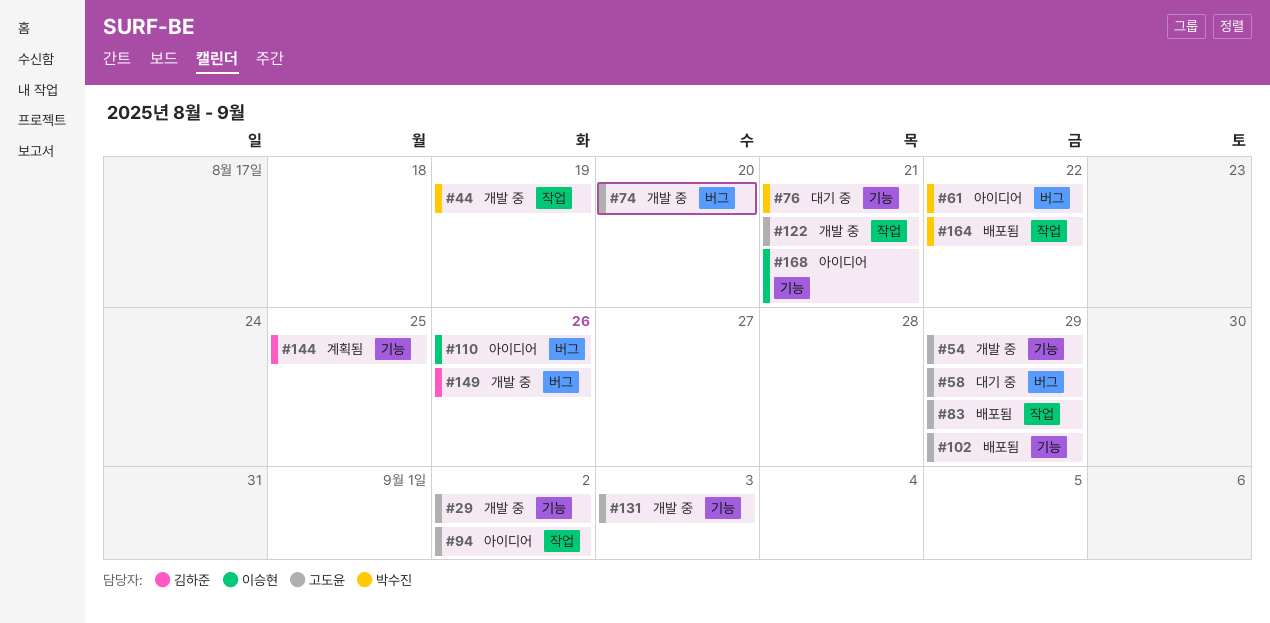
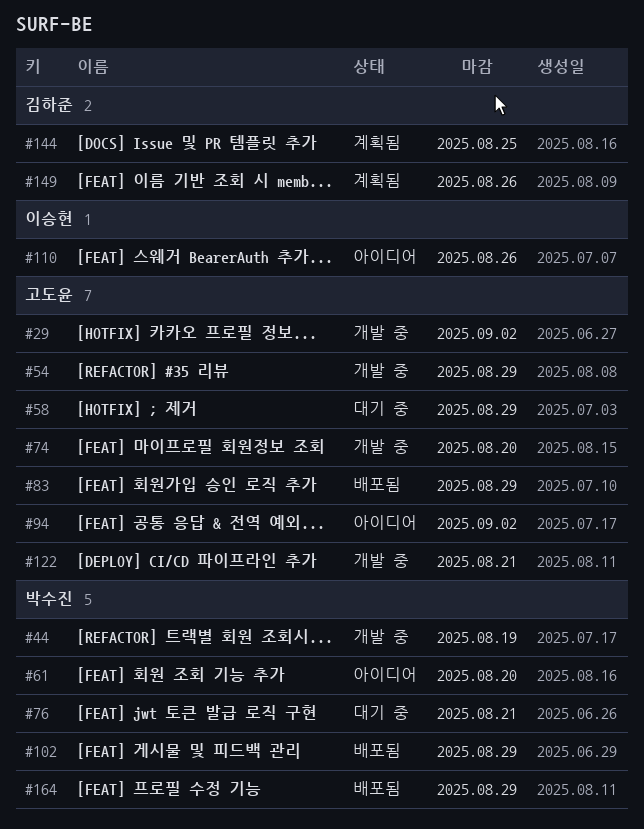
#61, due: Aug 22 -> Aug 20
#102, owner: 고도윤 -> 박수진
#131: present -> none
#149, status: 개발 중 -> 계획됨
#164, due: Aug 22 -> Aug 29
#168: present -> none

